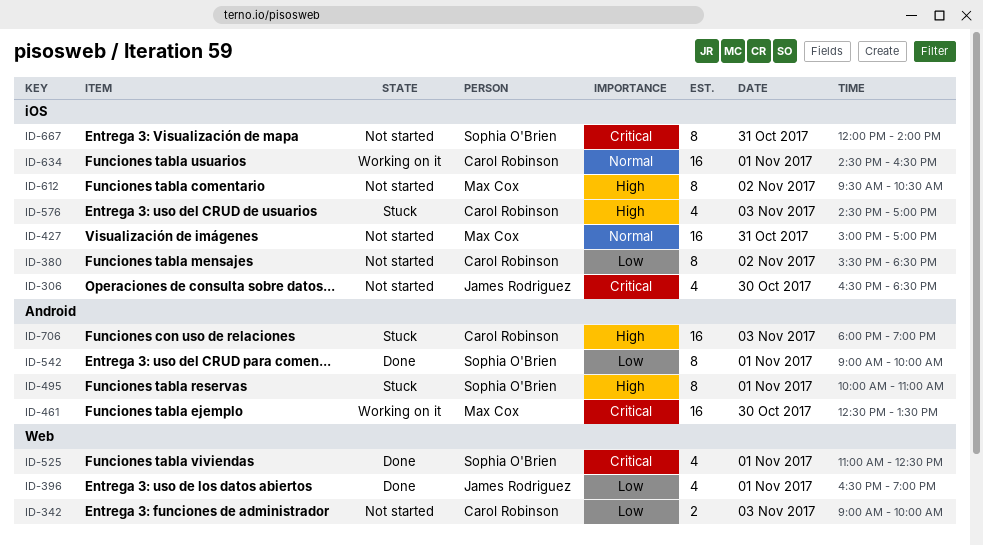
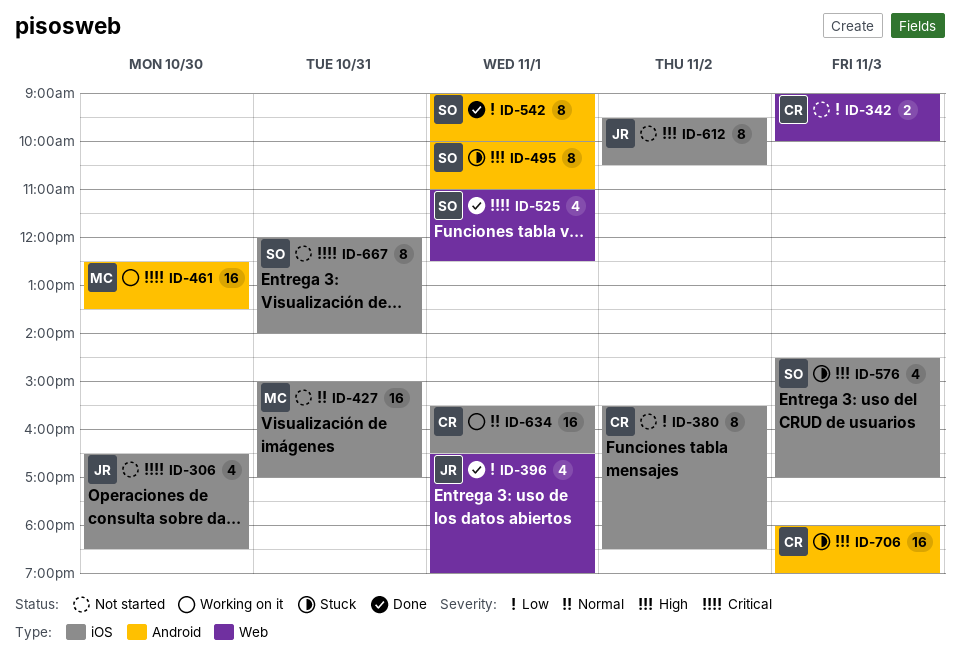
ID-576, owner: Carol Robinson -> Sophia O'Brien
ID-612, owner: Max Cox -> James Rodriguez
ID-634, begins: 14:30 -> 15:30

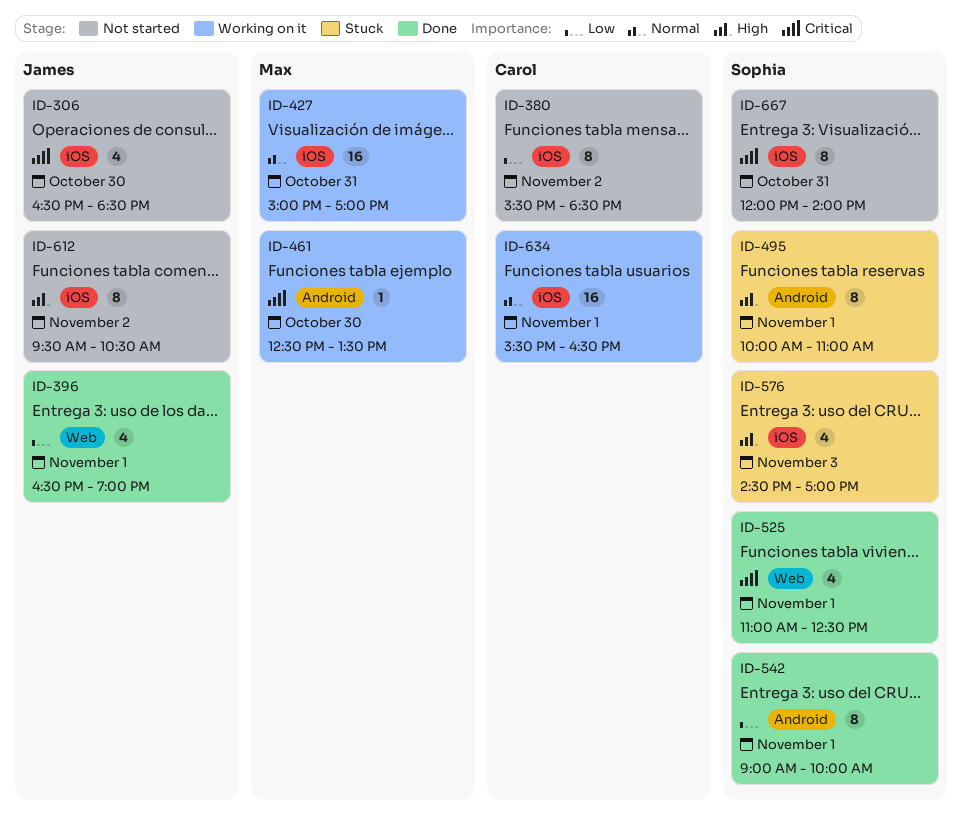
ID-342: present -> none
ID-427, status: Not started -> Working on it
ID-461, estimate: 16 -> 1
ID-706: present -> none

